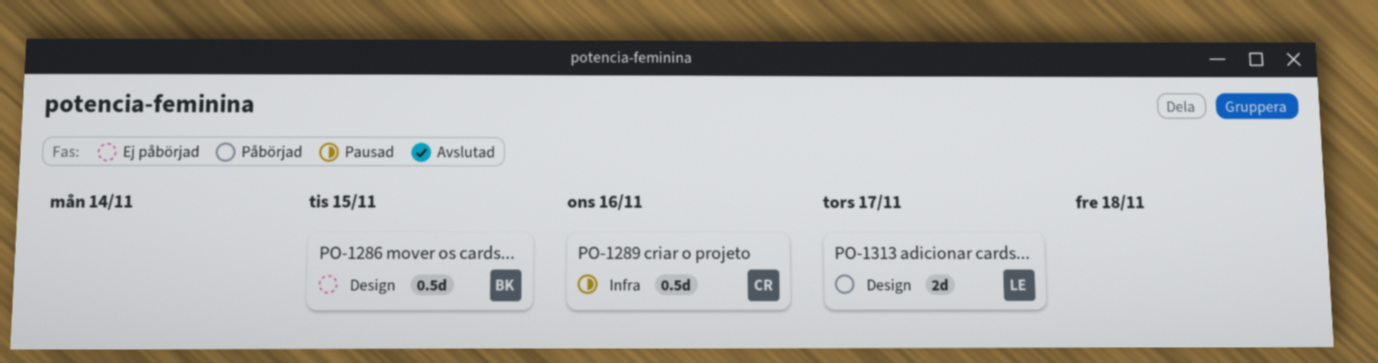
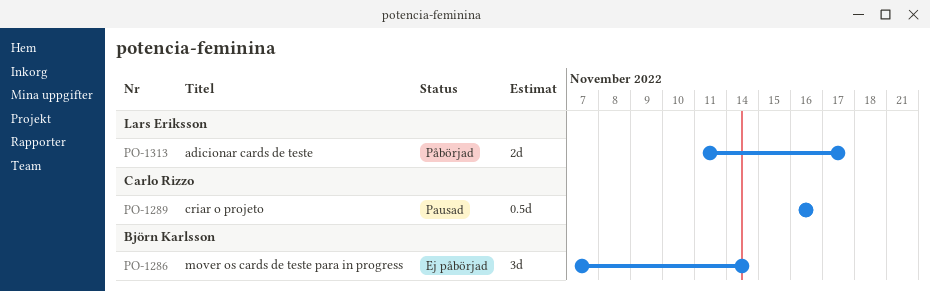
PO-1286, estimate: 0.5d -> 3d
PO-1286, due: Nov 15 -> Nov 14

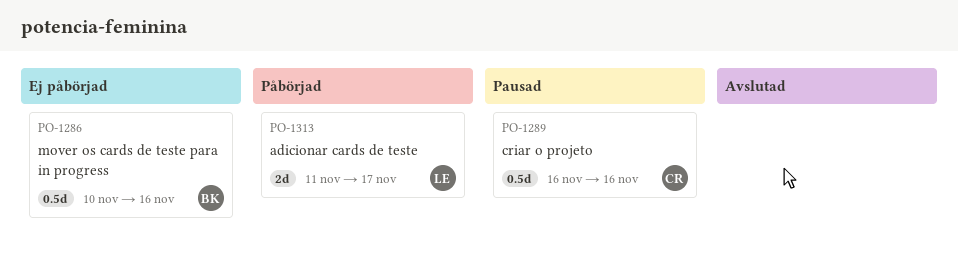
PO-1286, estimate: 3d -> 0.5d
PO-1286, start: Nov 7 -> Nov 10
PO-1286, due: Nov 14 -> Nov 16

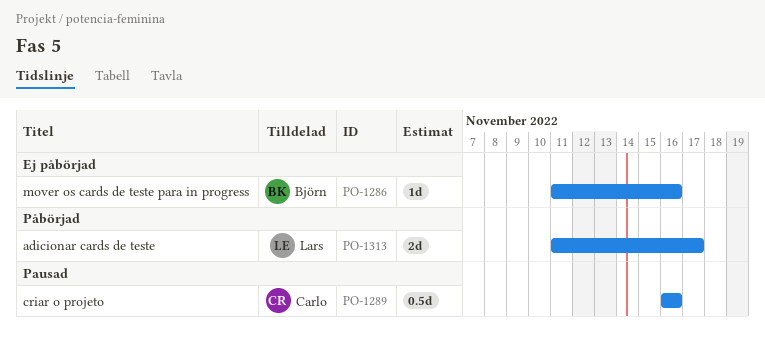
PO-1286, estimate: 0.5d -> 1d
PO-1286, start: Nov 10 -> Nov 11

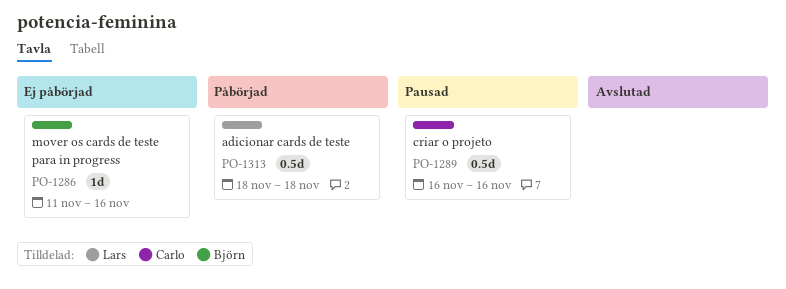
PO-1313, estimate: 2d -> 0.5d
PO-1313, start: Nov 11 -> Nov 18
PO-1313, due: Nov 17 -> Nov 18

